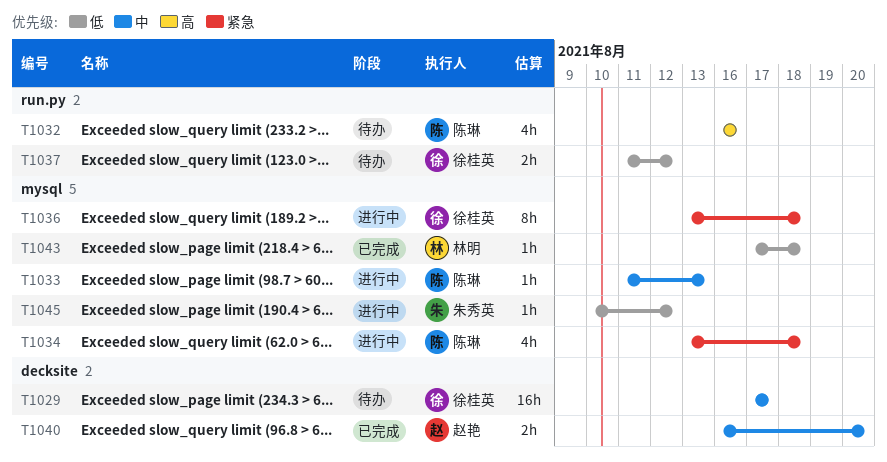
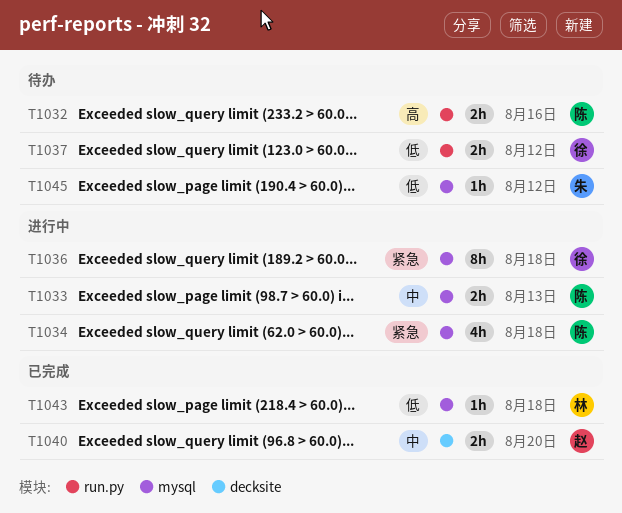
T1029: present -> none
T1032, estimate: 4h -> 2h
T1033, estimate: 1h -> 2h
T1045, status: 进行中 -> 待办

